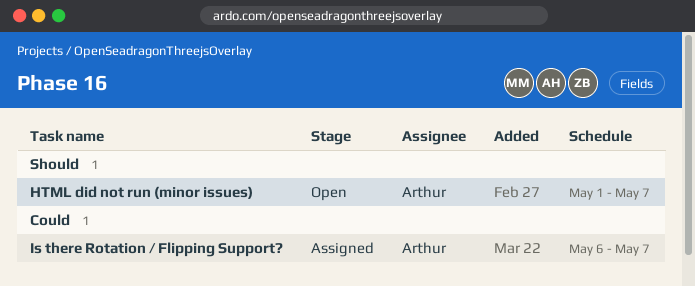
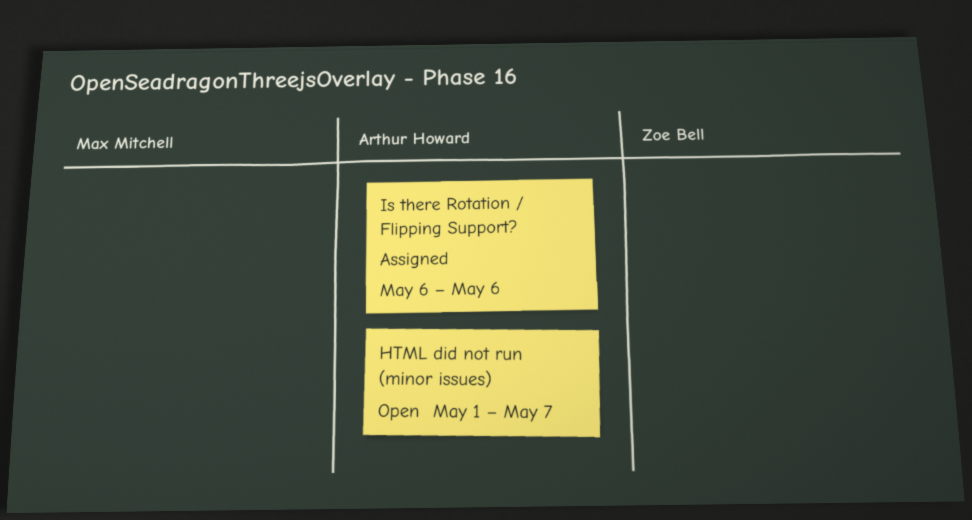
Is there Rotation / Flipping Support?, due: May 7 -> May 6

